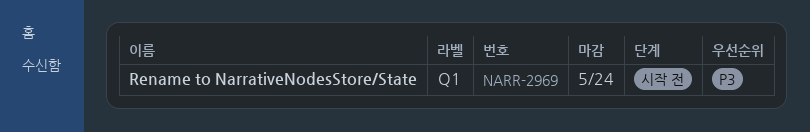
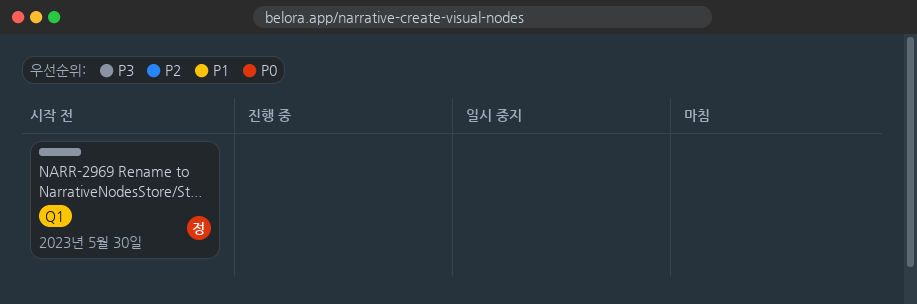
NARR-2969, due: May 24 -> May 30

